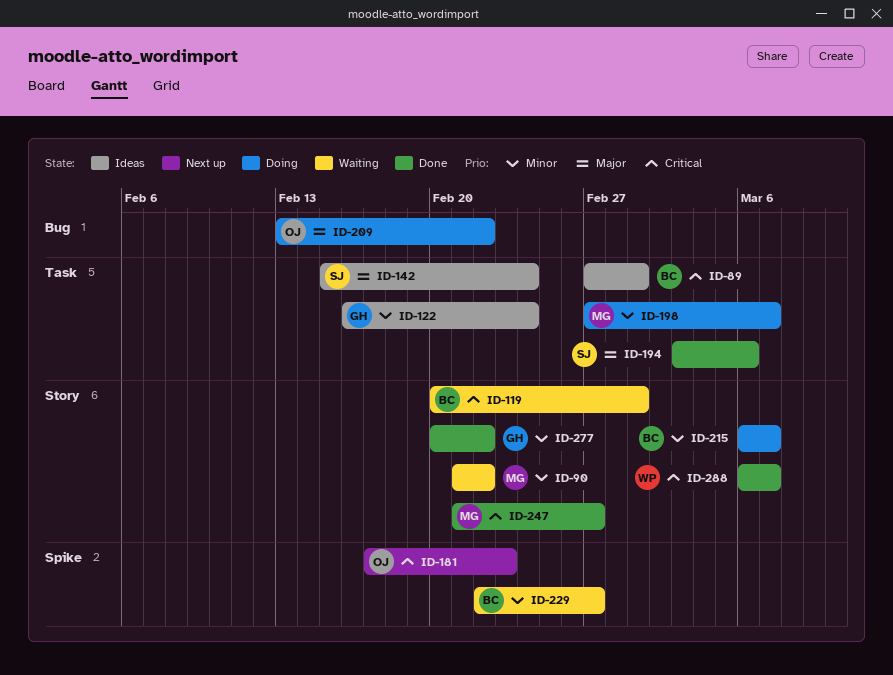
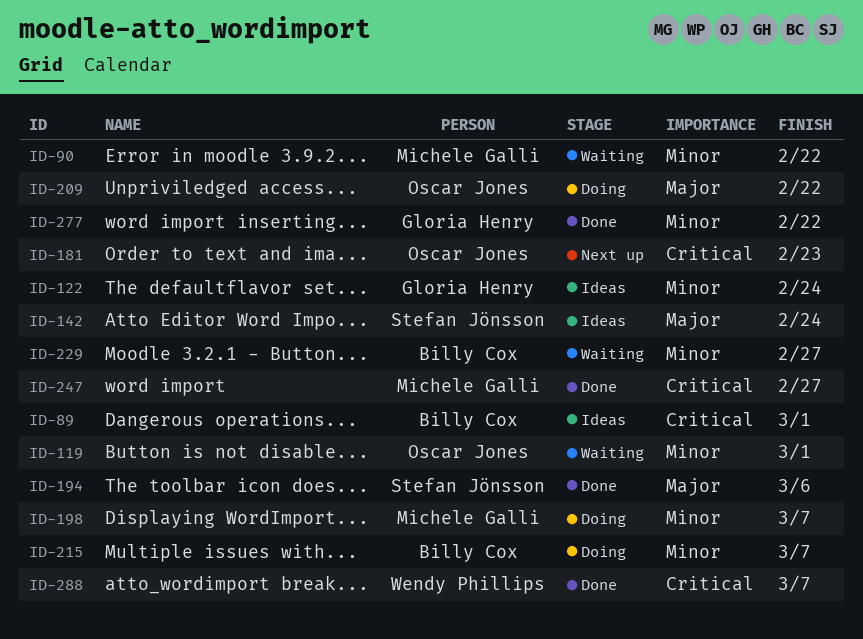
ID-119, owner: Billy Cox -> Oscar Jones
ID-119, priority: Critical -> Minor

